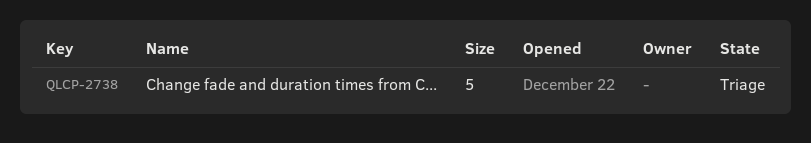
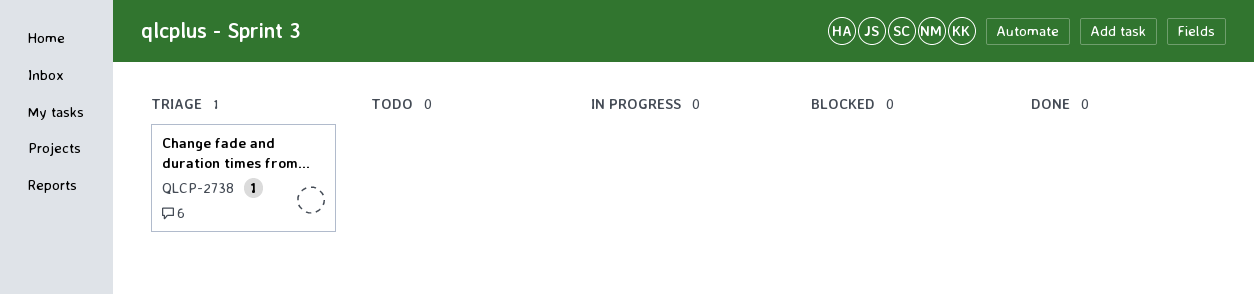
QLCP-2738, estimate: 5 -> 1

